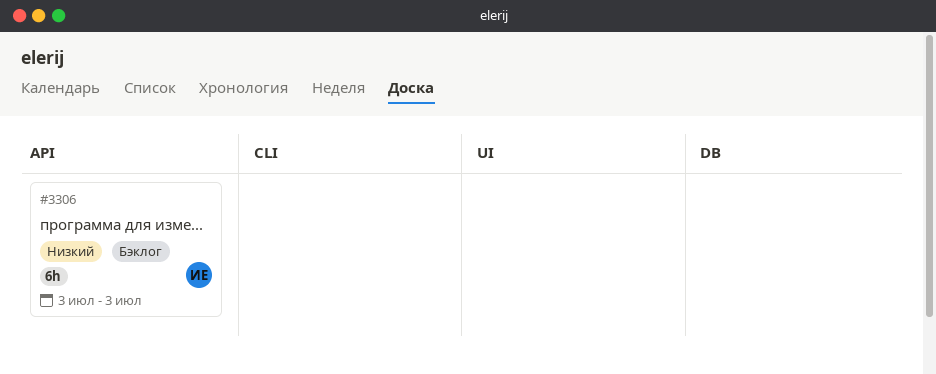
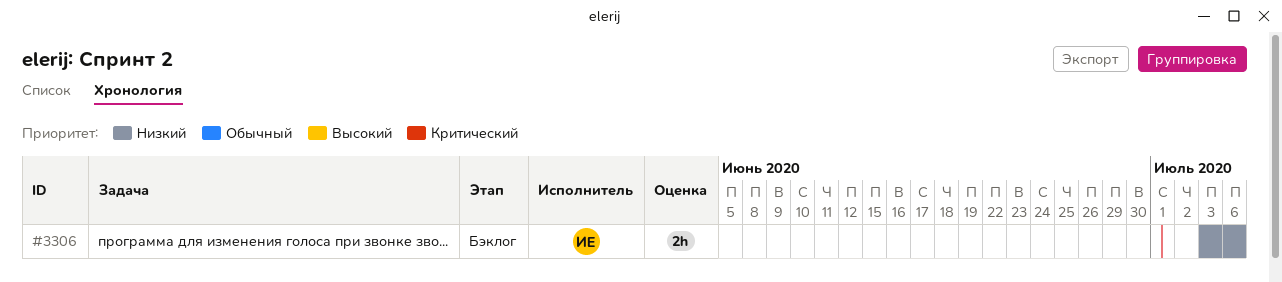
#3306, estimate: 6h -> 2h
#3306, due: Jul 3 -> Jul 6

